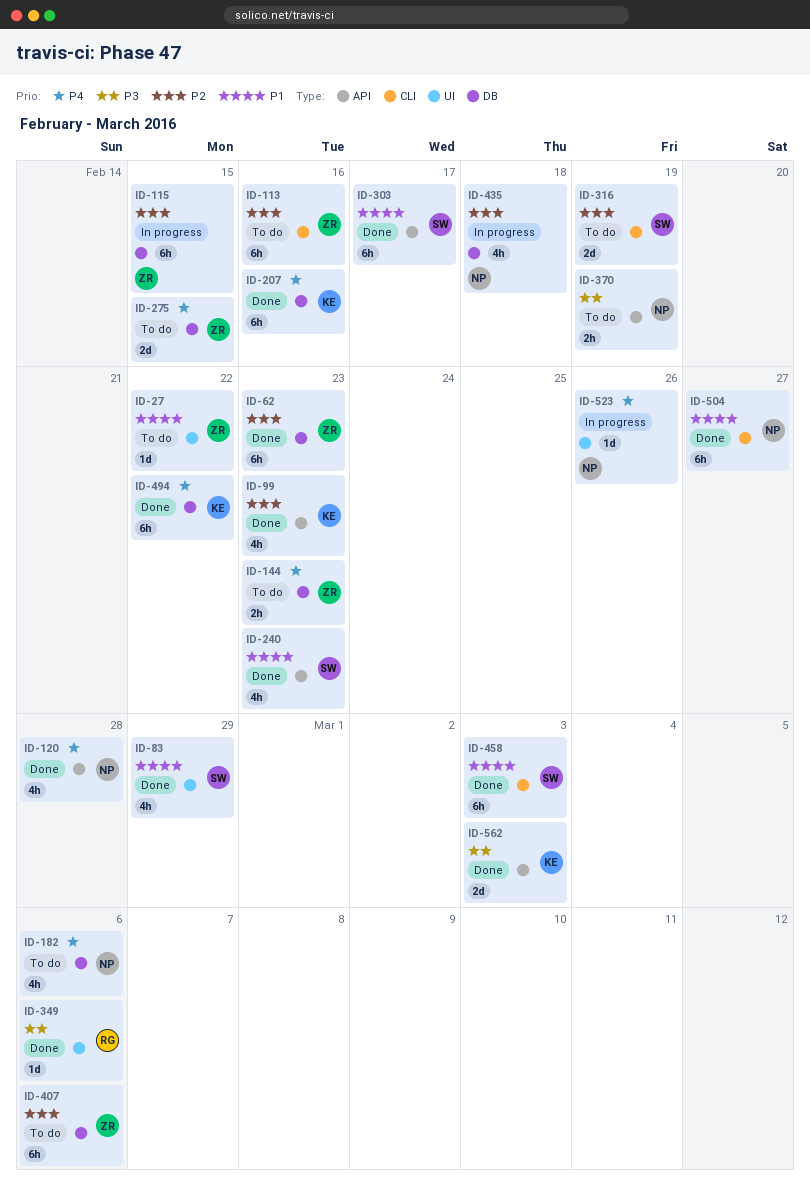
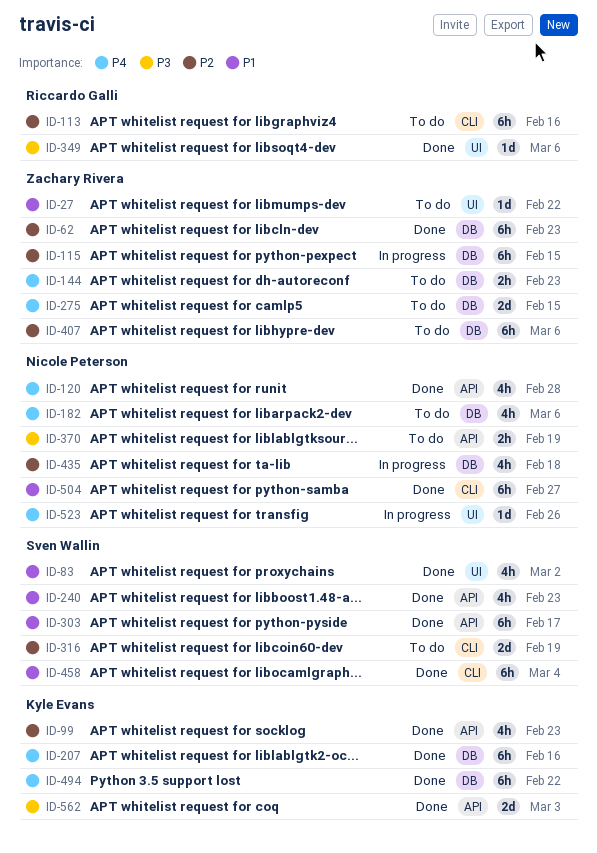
ID-83, due: Feb 29 -> Mar 2
ID-113, owner: Zachary Rivera -> Riccardo Galli
ID-458, due: Mar 3 -> Mar 4

